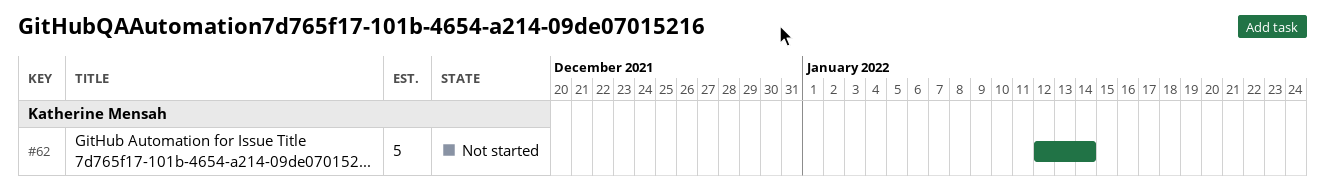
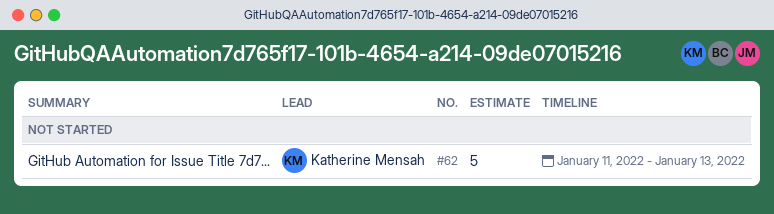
#62, start: Jan 12 -> Jan 11
#62, due: Jan 14 -> Jan 13

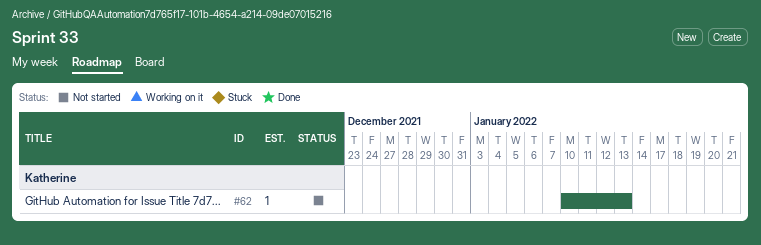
#62, estimate: 5 -> 1
#62, start: Jan 11 -> Jan 10

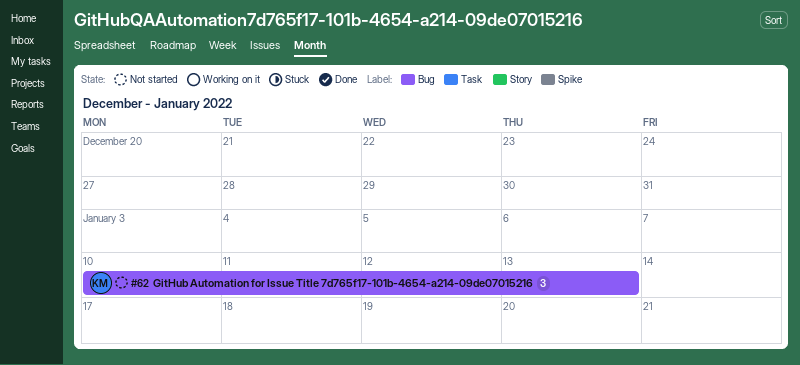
#62, estimate: 1 -> 3

